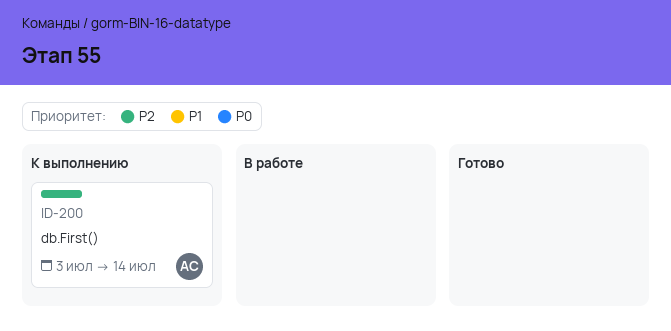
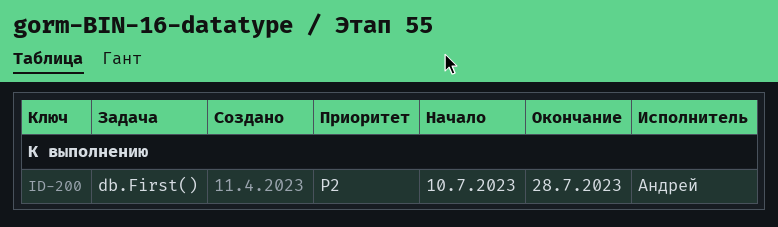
ID-200, start: Jul 3 -> Jul 10
ID-200, due: Jul 14 -> Jul 28

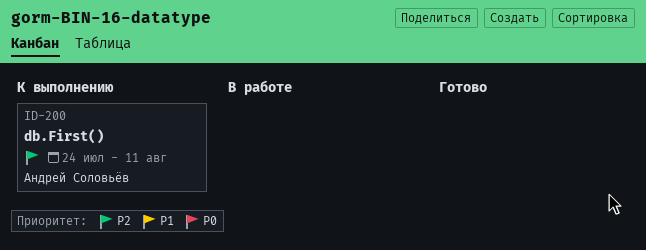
ID-200, start: Jul 10 -> Jul 24
ID-200, due: Jul 28 -> Aug 11

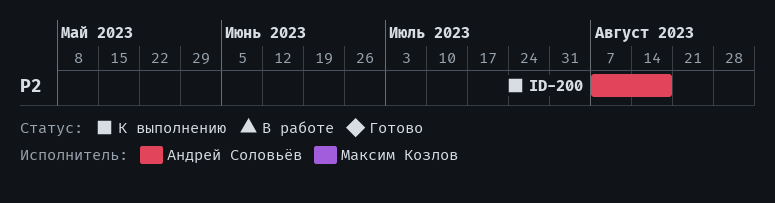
ID-200, start: Jul 24 -> Aug 7
ID-200, due: Aug 11 -> Aug 18

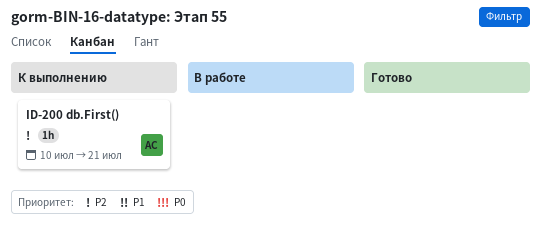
ID-200, start: Aug 7 -> Jul 10
ID-200, due: Aug 18 -> Jul 21

